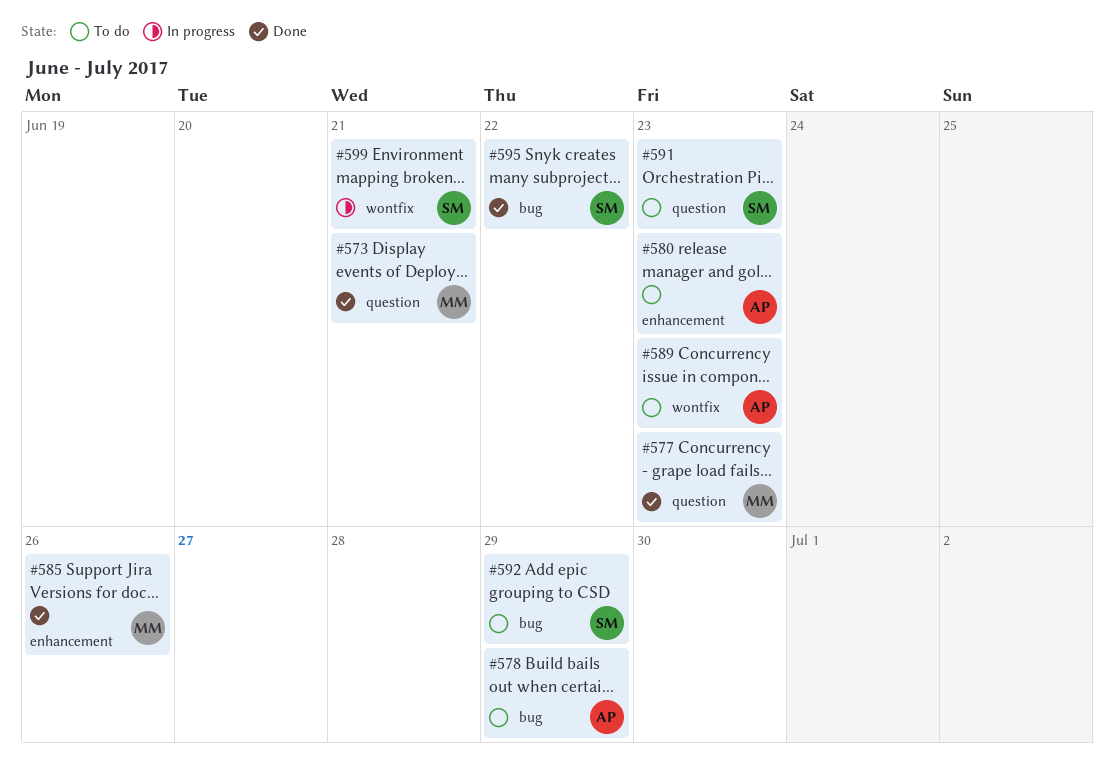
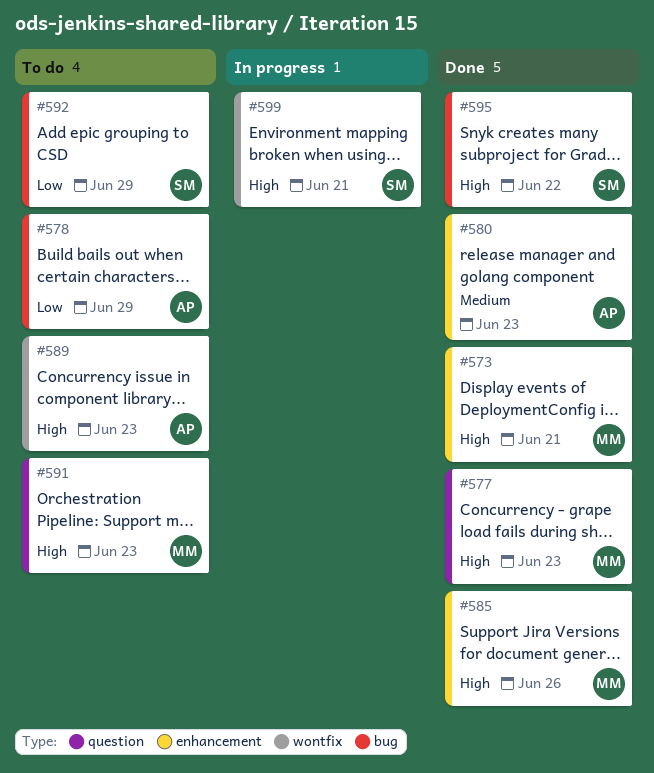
#573, label: question -> enhancement
#580, status: To do -> Done
#591, owner: SM -> MM

